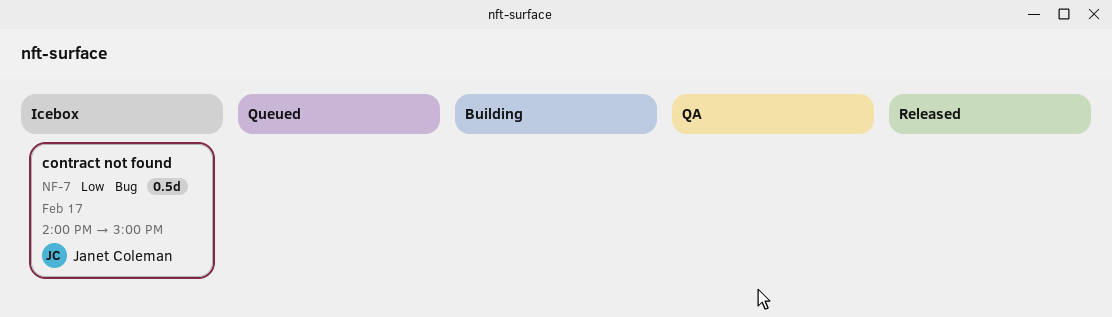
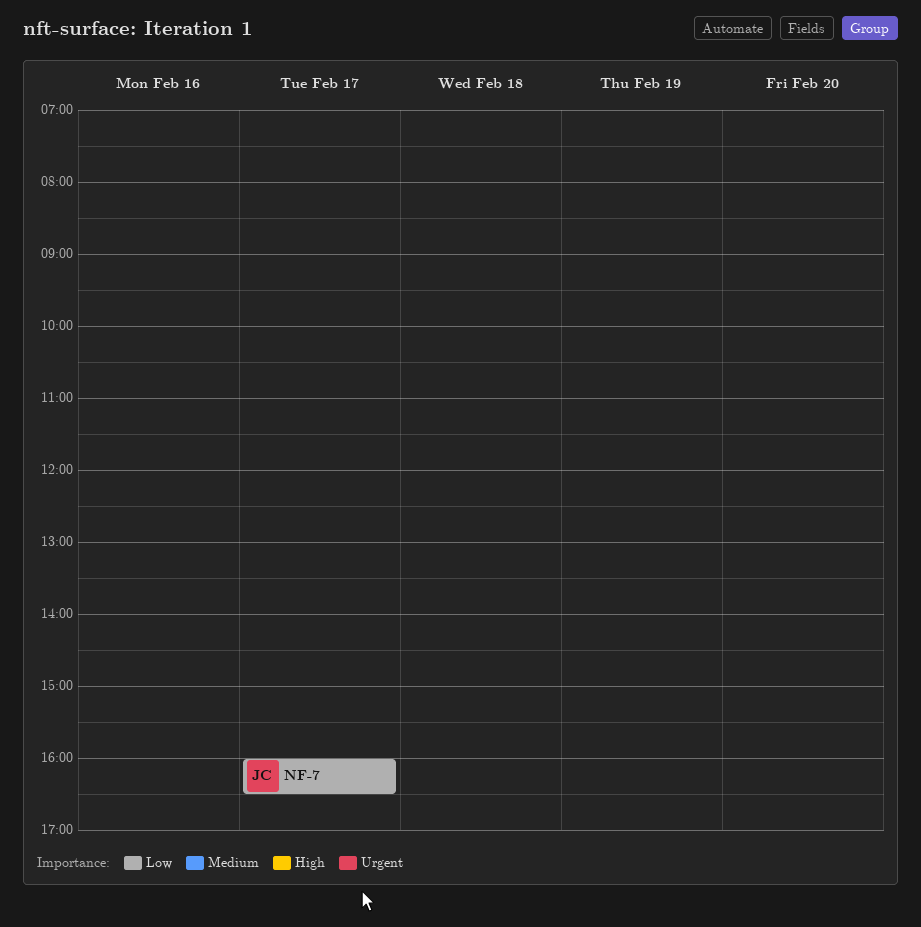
NF-7, begins: 14:00 -> 16:00
NF-7, ends: 15:00 -> 16:30

